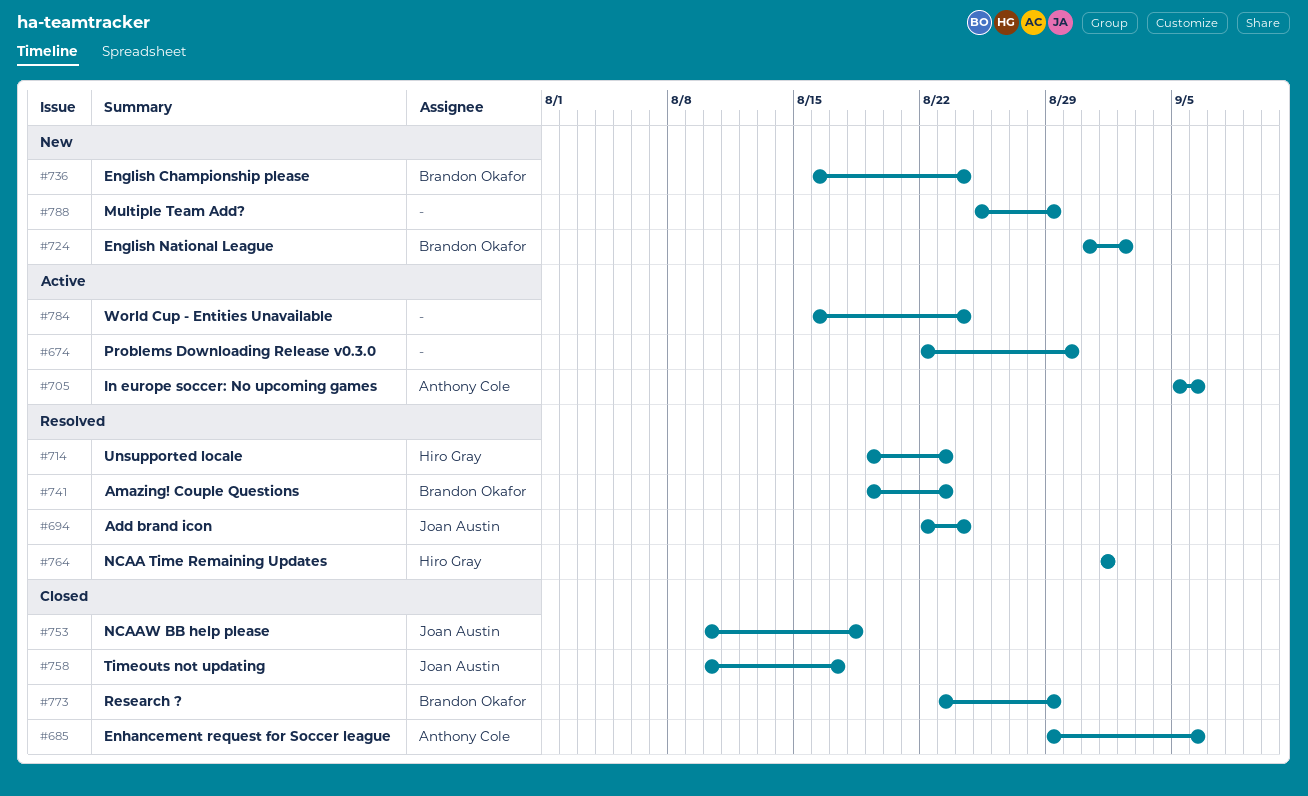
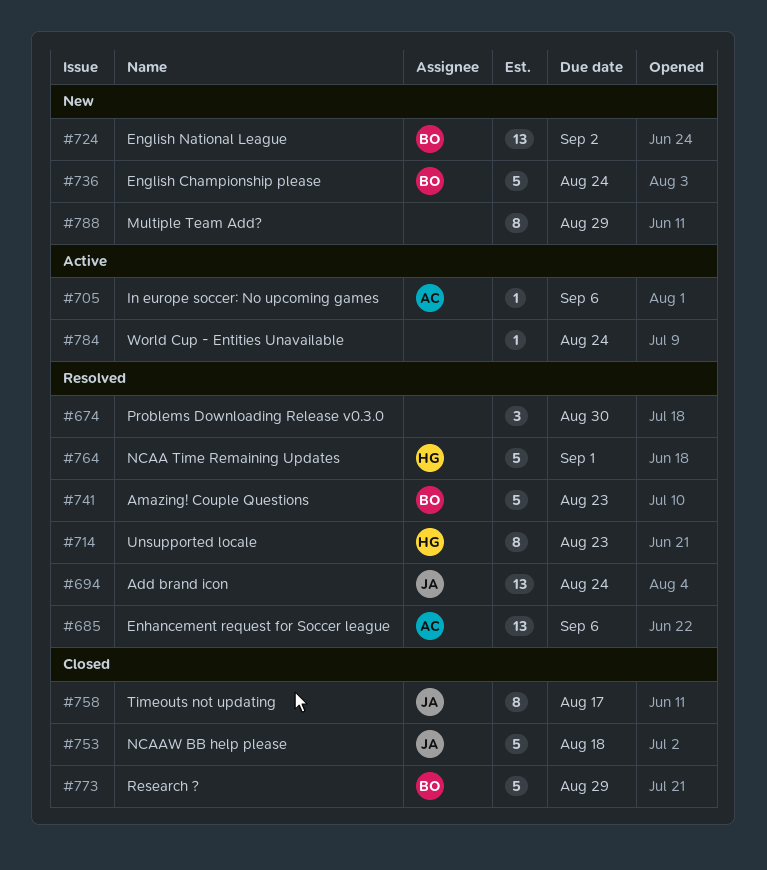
#674, status: Active -> Resolved
#685, status: Closed -> Resolved

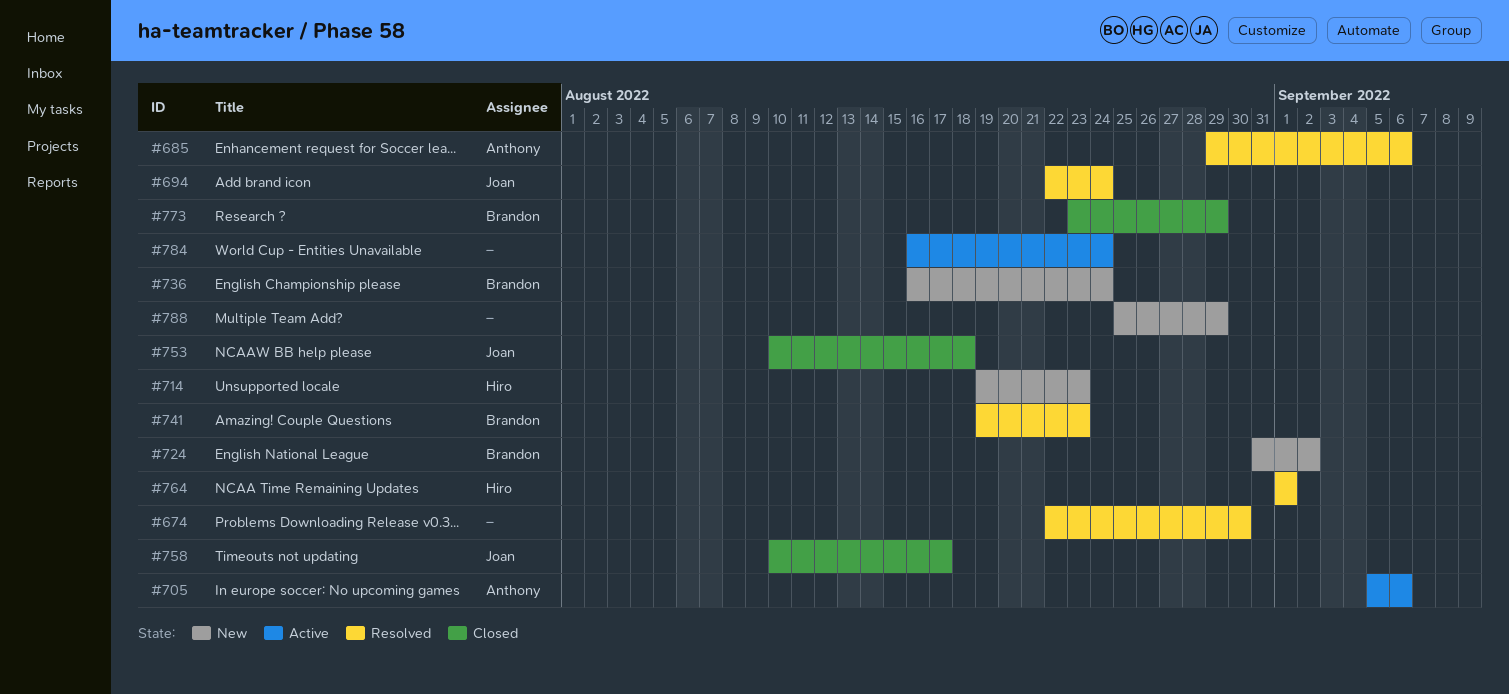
#714, status: Resolved -> New

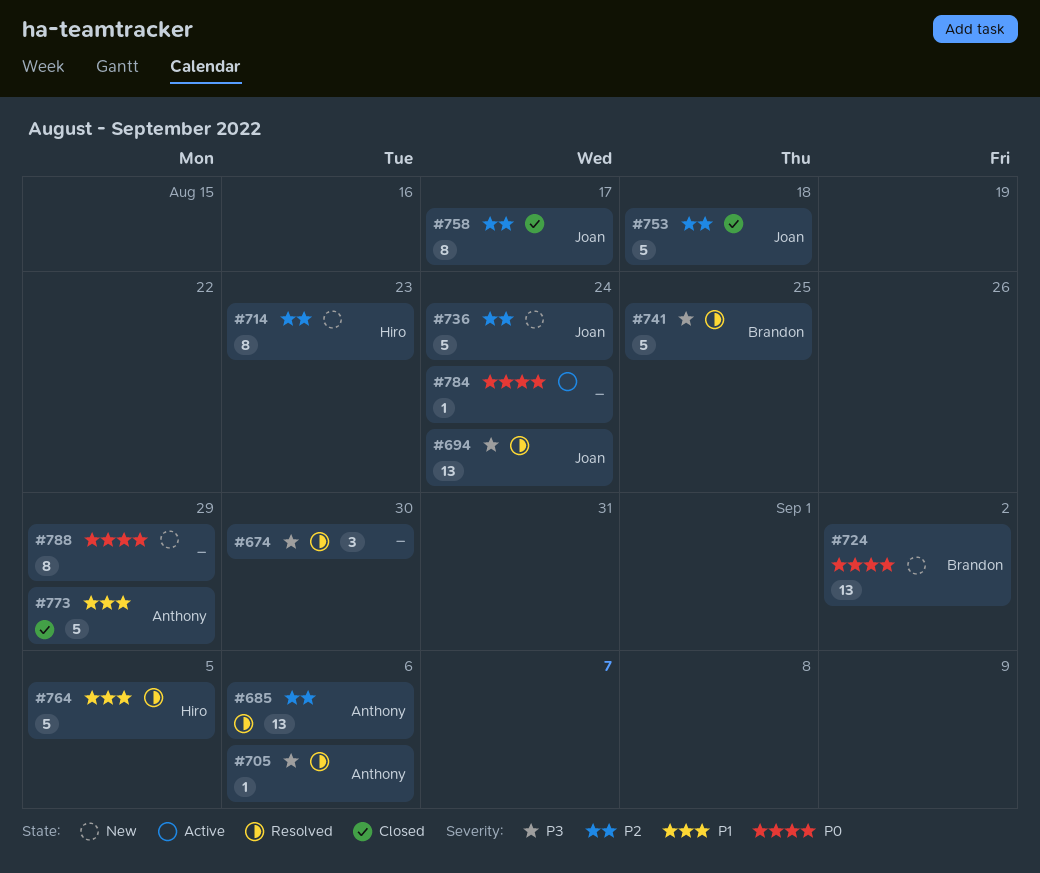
#705, status: Active -> Resolved
#736, owner: Brandon -> Joan
#741, due: Aug 23 -> Aug 25
#764, due: Sep 1 -> Sep 5
#773, owner: Brandon -> Anthony

